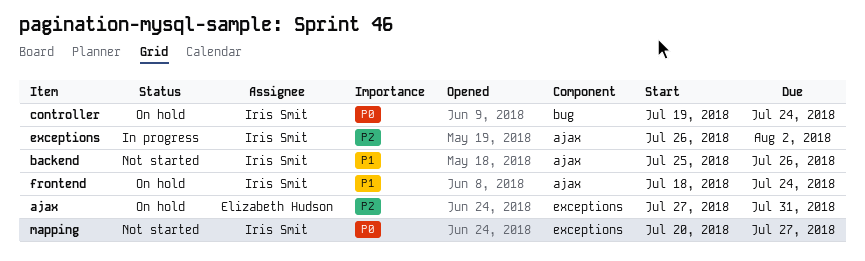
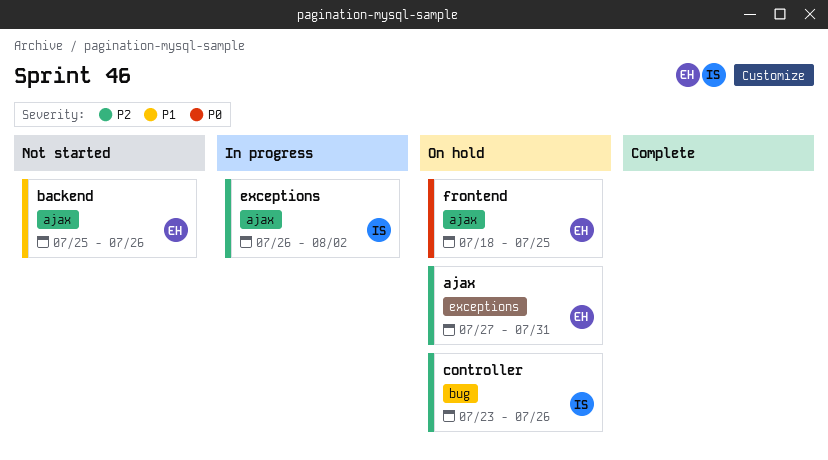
backend, owner: Iris Smit -> Elizabeth Hudson
controller, priority: P0 -> P2
controller, start: Jul 19 -> Jul 23
controller, due: Jul 24 -> Jul 26
frontend, owner: Iris Smit -> Elizabeth Hudson
frontend, priority: P1 -> P0
frontend, due: Jul 24 -> Jul 25
mapping: present -> none

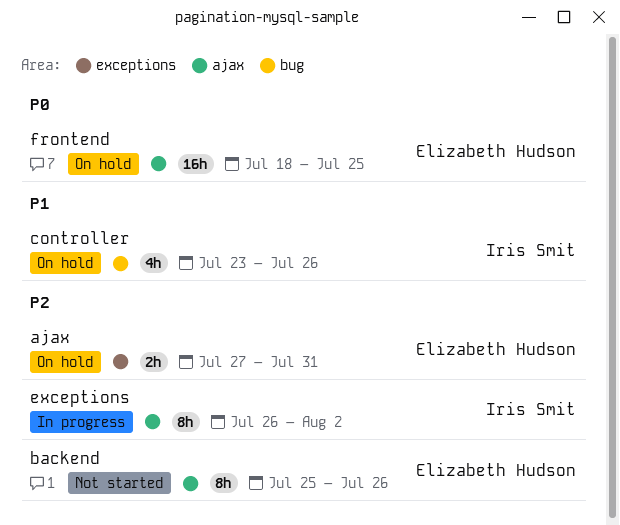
backend, priority: P1 -> P2
controller, priority: P2 -> P1

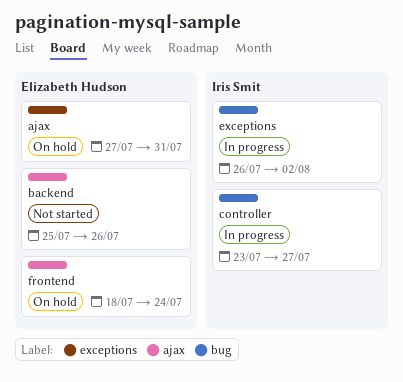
controller, status: On hold -> In progress
controller, due: Jul 26 -> Jul 27
exceptions, label: ajax -> bug
frontend, due: Jul 25 -> Jul 24

